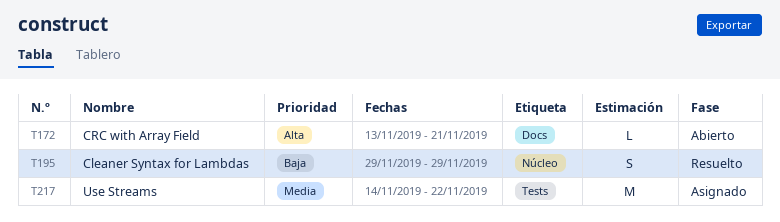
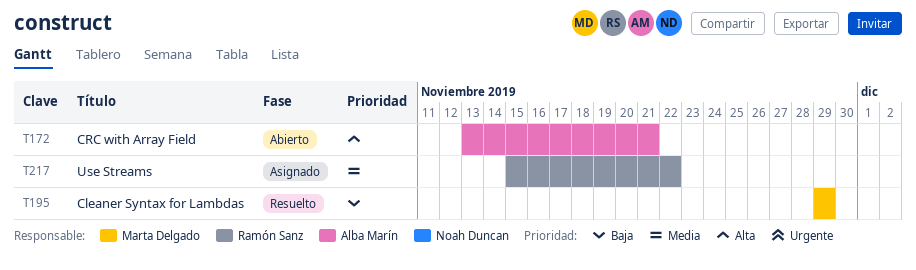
T217, start: Nov 14 -> Nov 15

